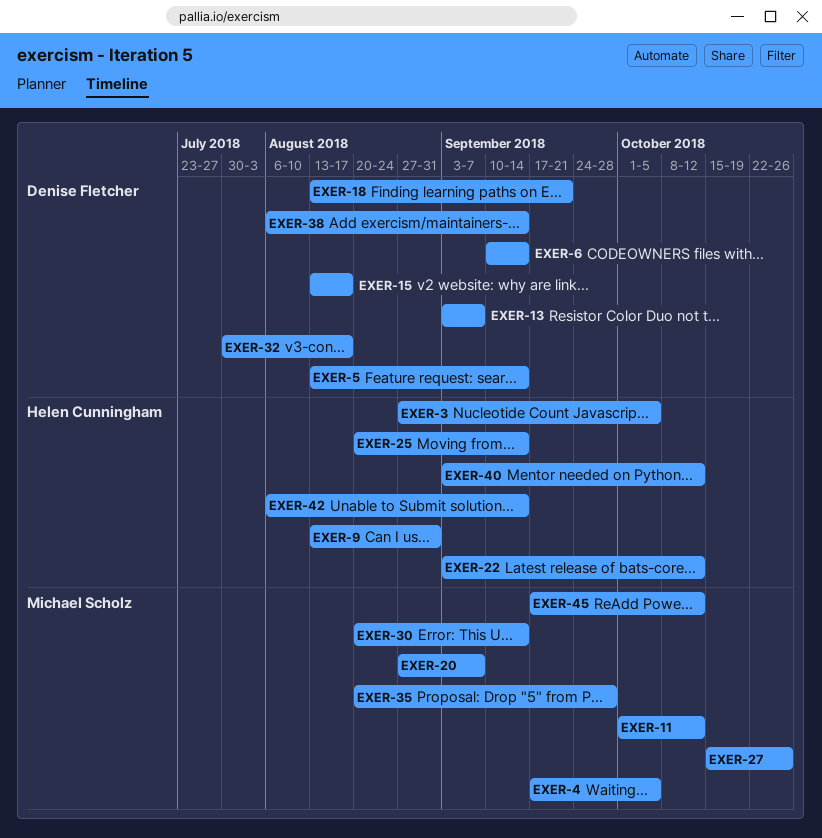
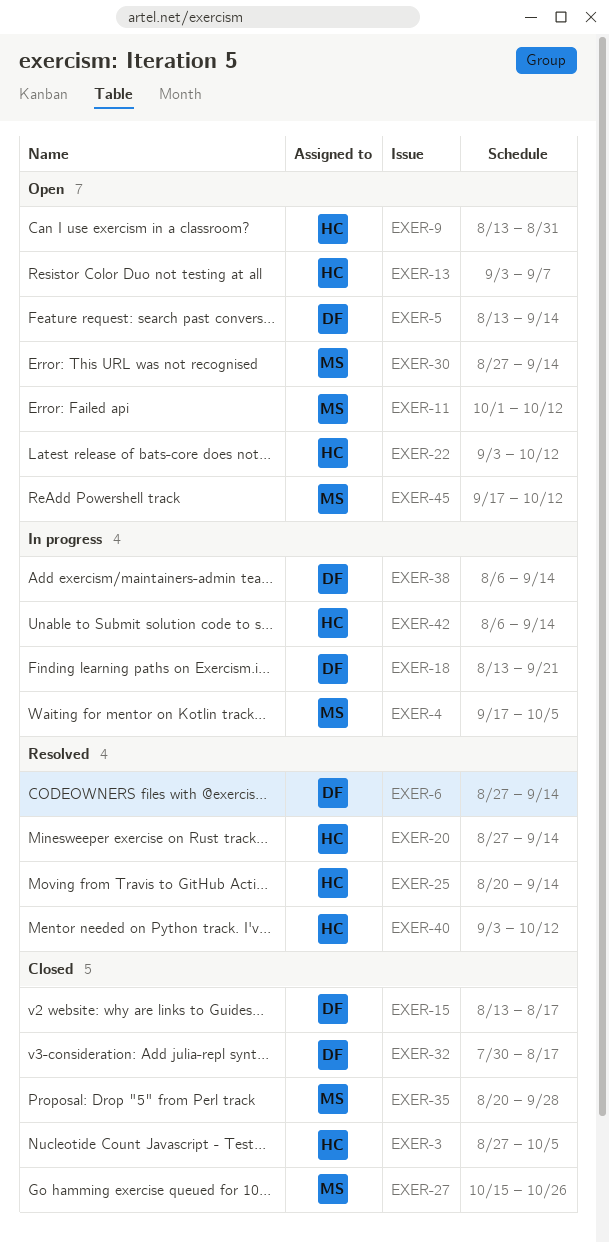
EXER-6, start: Sep 10 -> Aug 27
EXER-13, owner: Denise Fletcher -> Helen Cunningham
EXER-20, owner: Michael Scholz -> Helen Cunningham
EXER-20, due: Sep 7 -> Sep 14
EXER-30, start: Aug 20 -> Aug 27

